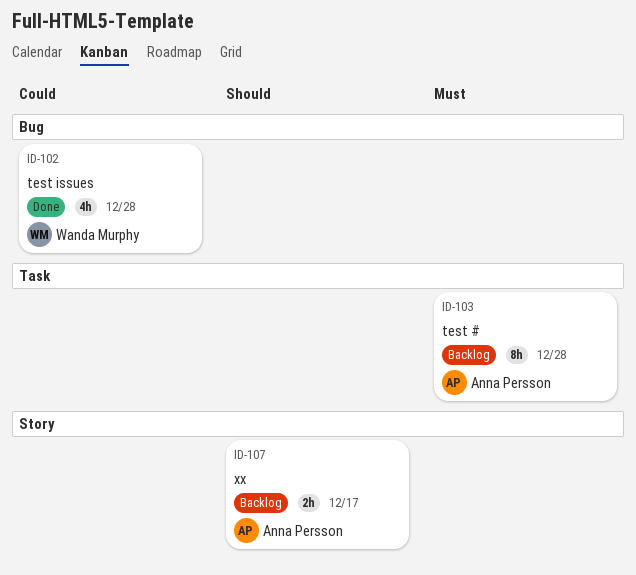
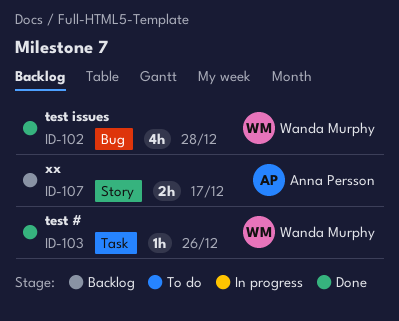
ID-103, status: Backlog -> Done
ID-103, owner: Anna Persson -> Wanda Murphy
ID-103, estimate: 8h -> 1h
ID-103, due: Dec 28 -> Dec 26

